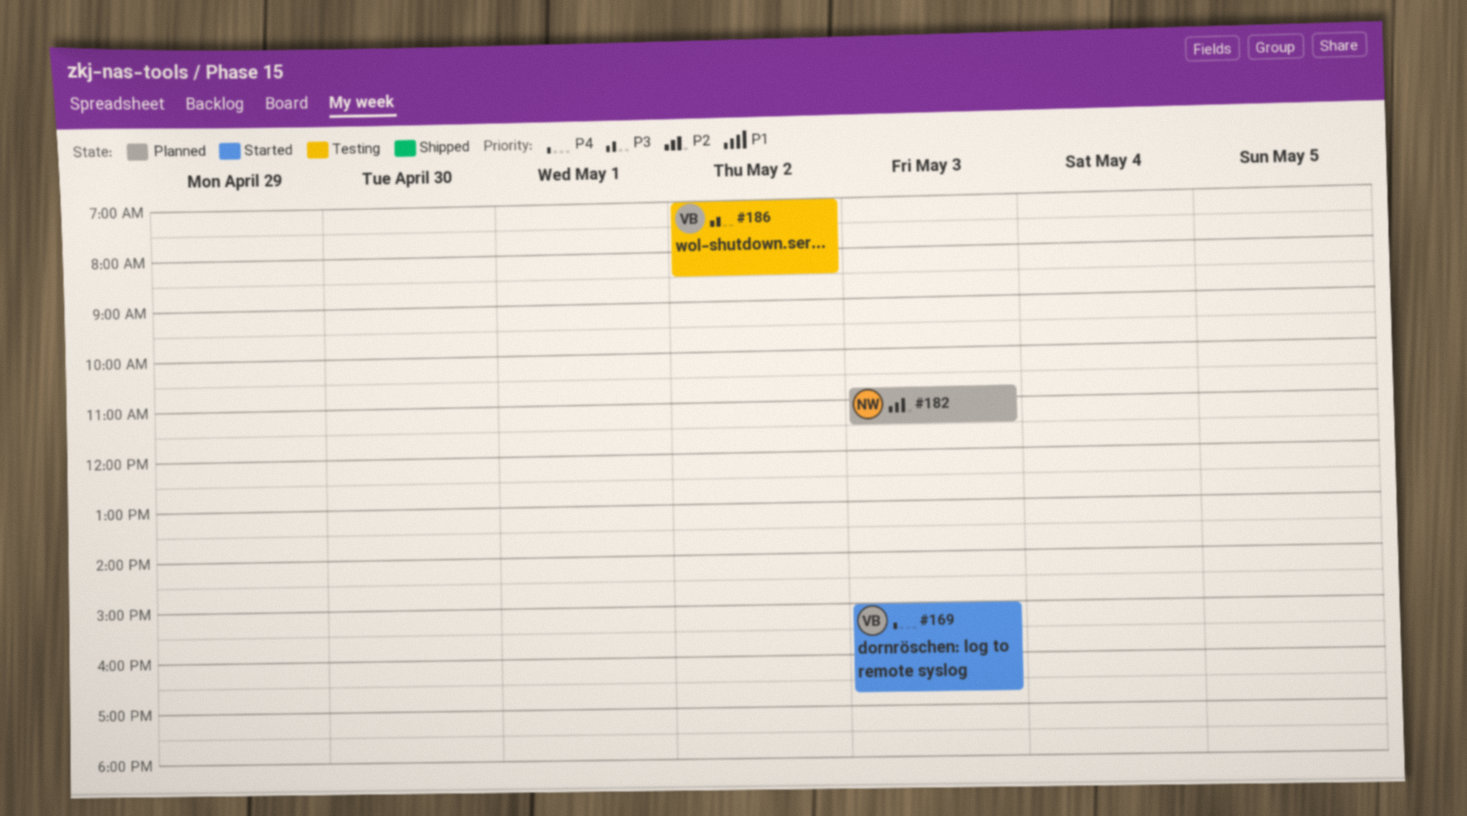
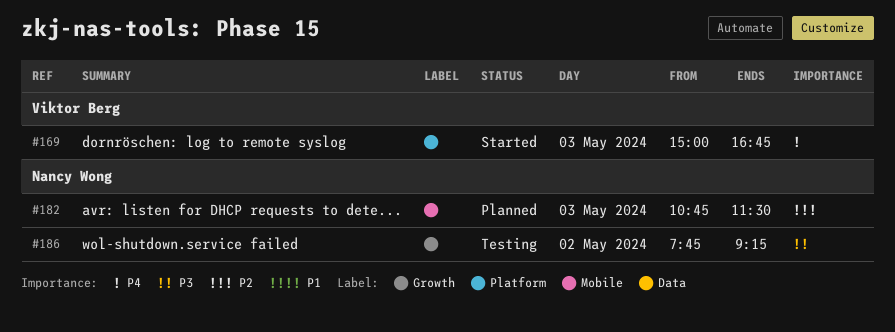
#186, owner: Viktor Berg -> Nancy Wong
#186, begins: 07:00 -> 07:45
#186, ends: 08:30 -> 09:15

